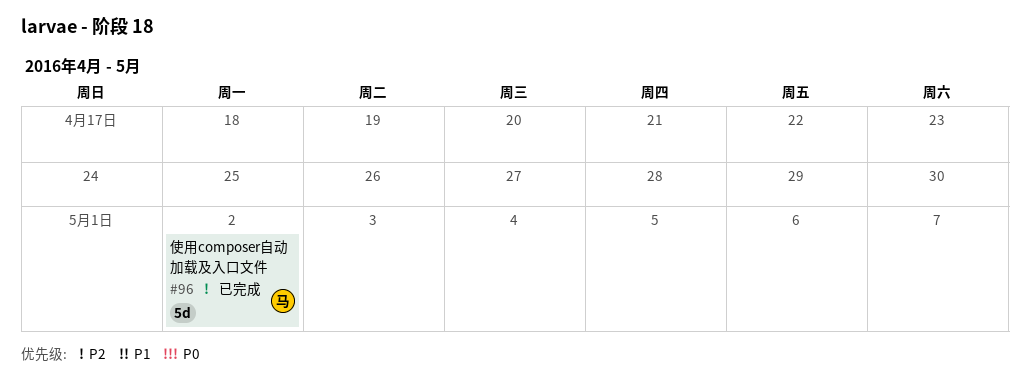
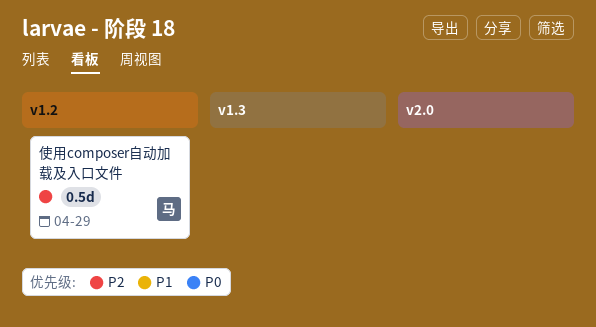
使用composer自动加载及入口文件, estimate: 5d -> 0.5d
使用composer自动加载及入口文件, due: May 2 -> Apr 29

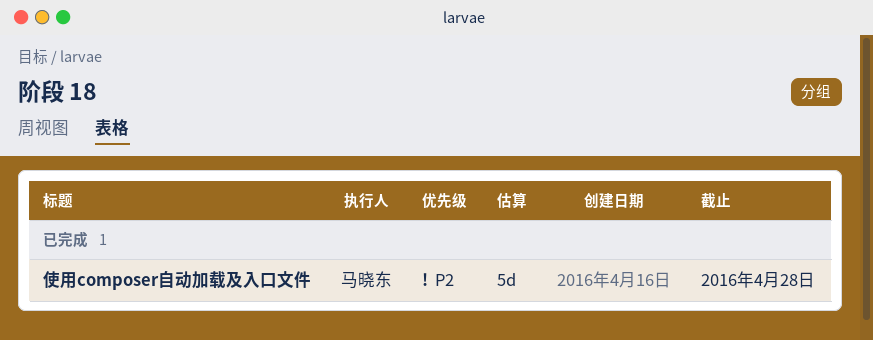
使用composer自动加载及入口文件, estimate: 0.5d -> 5d
使用composer自动加载及入口文件, due: Apr 29 -> Apr 28

